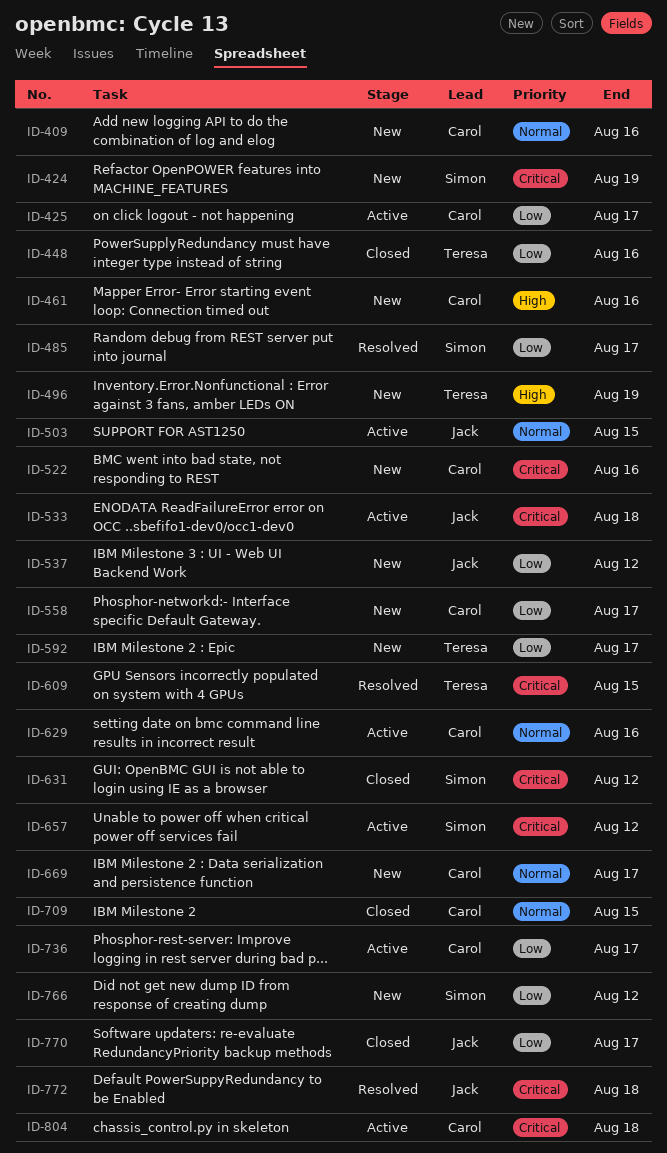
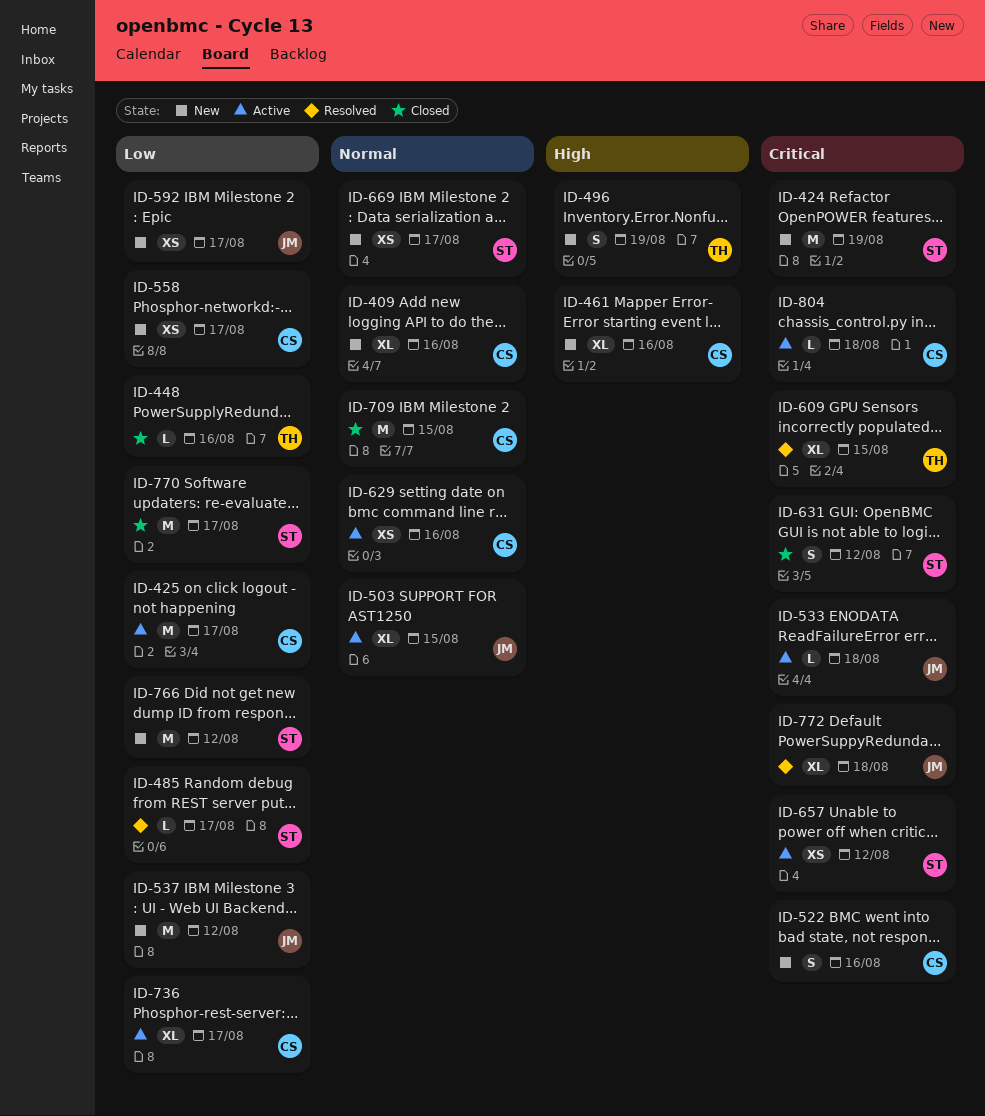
ID-592, owner: Teresa -> Jack
ID-669, owner: Carol -> Simon
ID-770, owner: Jack -> Simon

